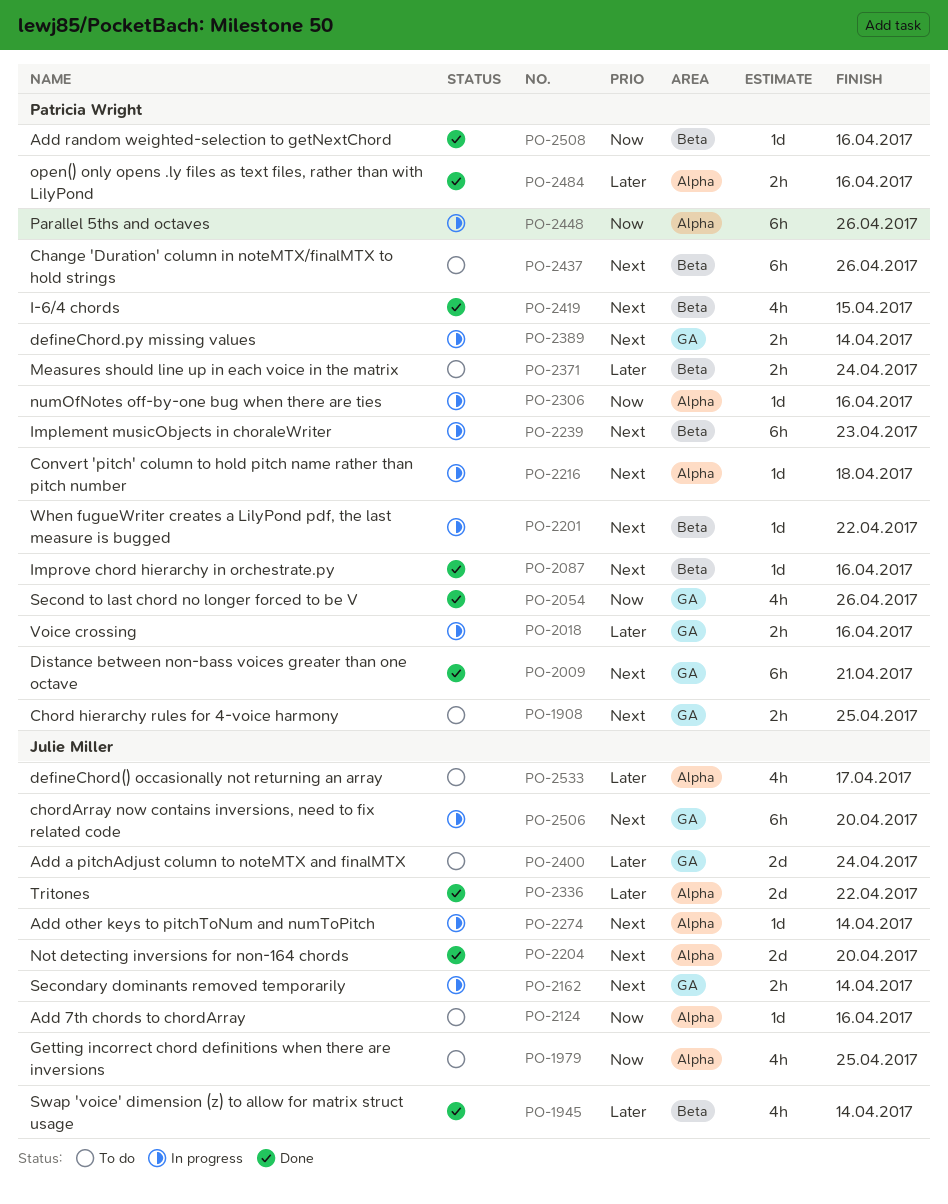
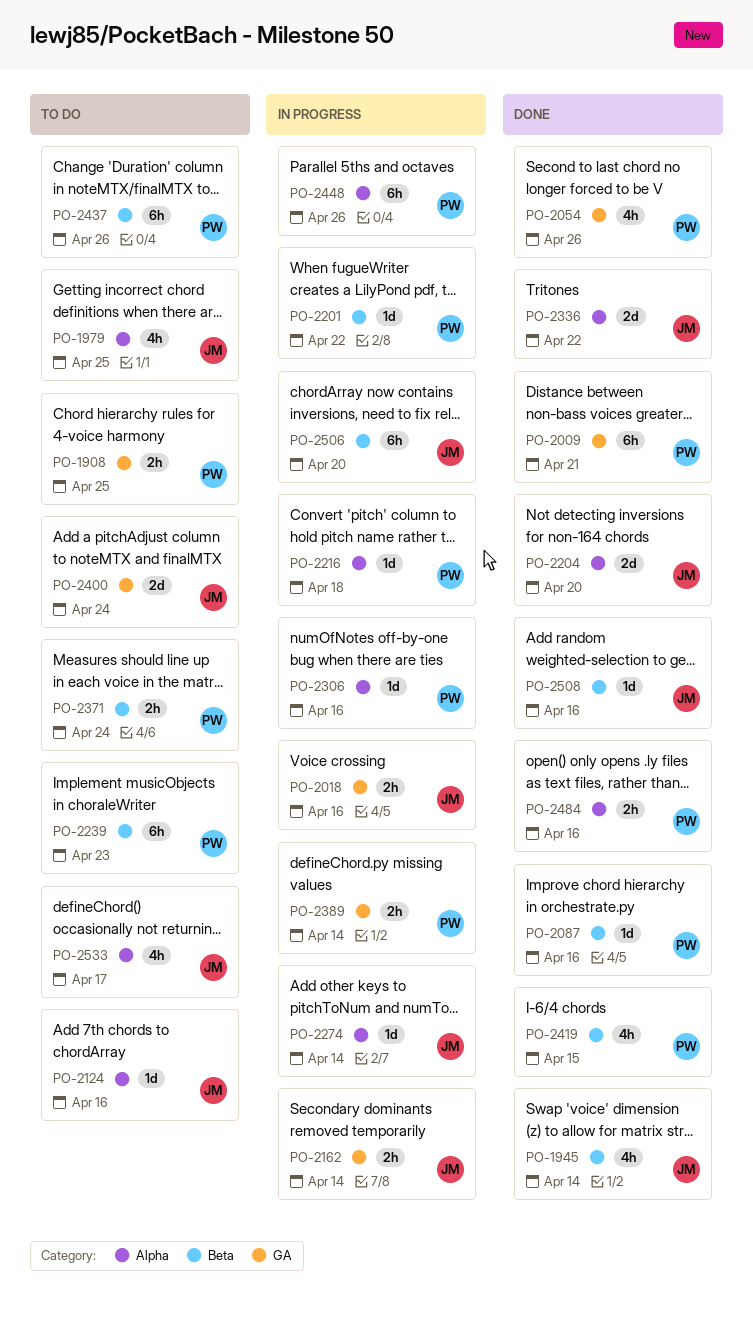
PO-2018, owner: Patricia Wright -> Julie Miller
PO-2239, status: In progress -> To do
PO-2506, label: GA -> Beta
PO-2508, owner: Patricia Wright -> Julie Miller

